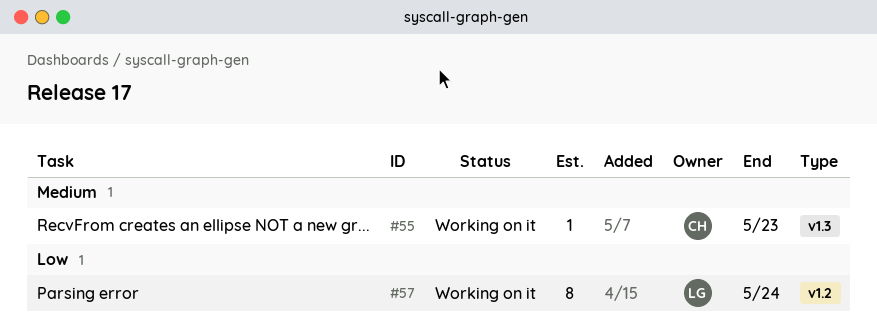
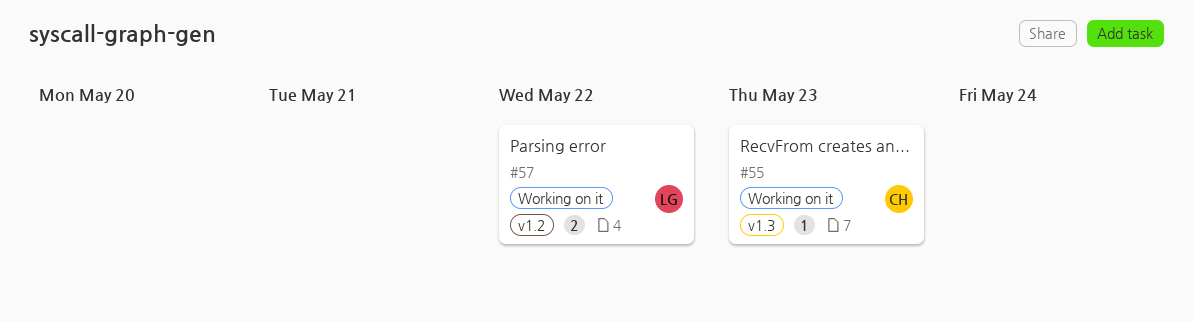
#57, estimate: 8 -> 2
#57, due: May 24 -> May 22

